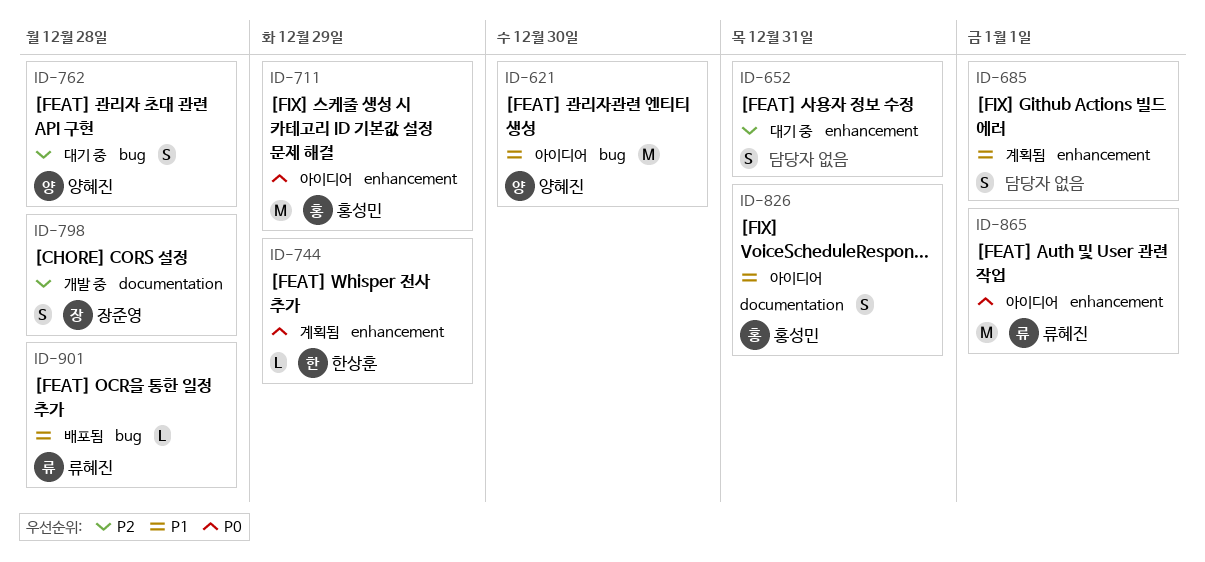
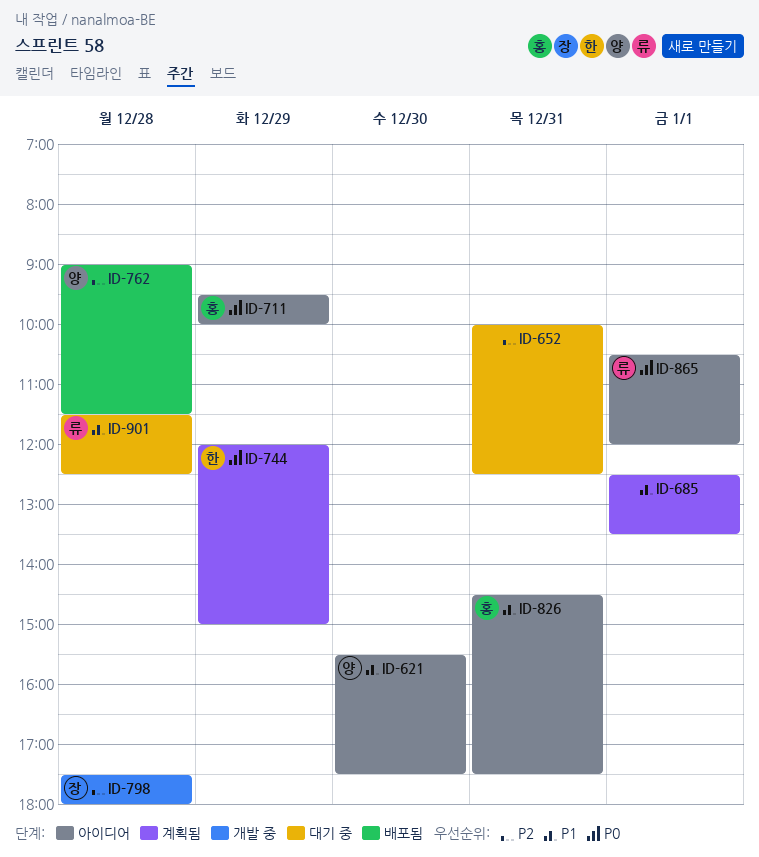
ID-762, status: 대기 중 -> 배포됨
ID-901, status: 배포됨 -> 대기 중

